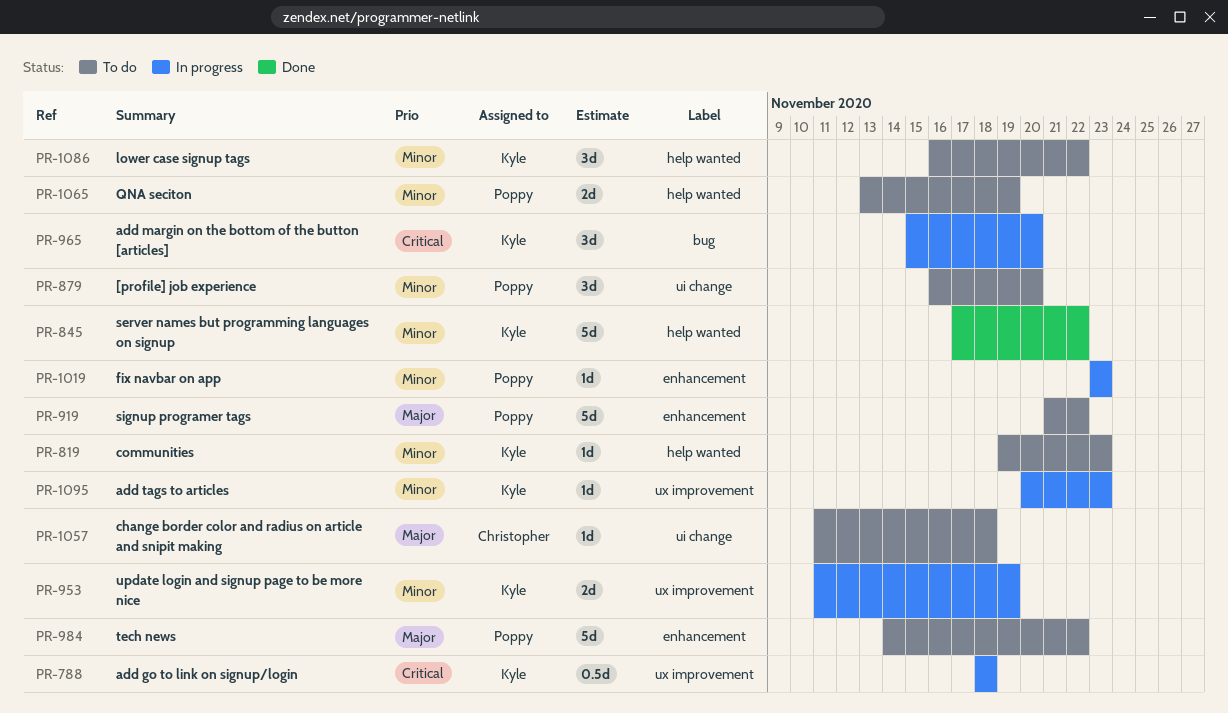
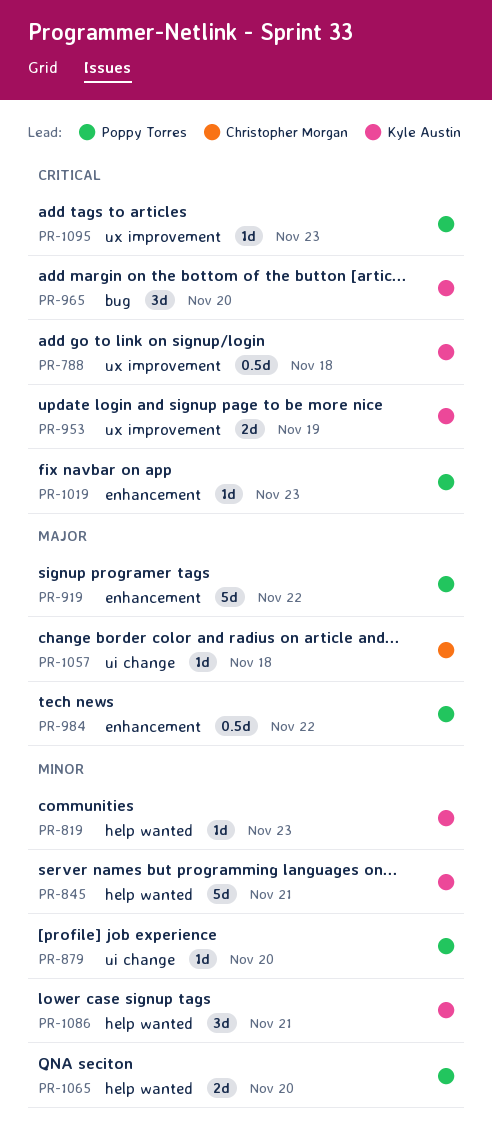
PR-845, due: Nov 22 -> Nov 21
PR-879, estimate: 3d -> 1d
PR-953, priority: Minor -> Critical
PR-984, estimate: 5d -> 0.5d
PR-1019, priority: Minor -> Critical
PR-1065, due: Nov 19 -> Nov 20
PR-1086, due: Nov 22 -> Nov 21
PR-1095, owner: Kyle Austin -> Poppy Torres
PR-1095, priority: Minor -> Critical

